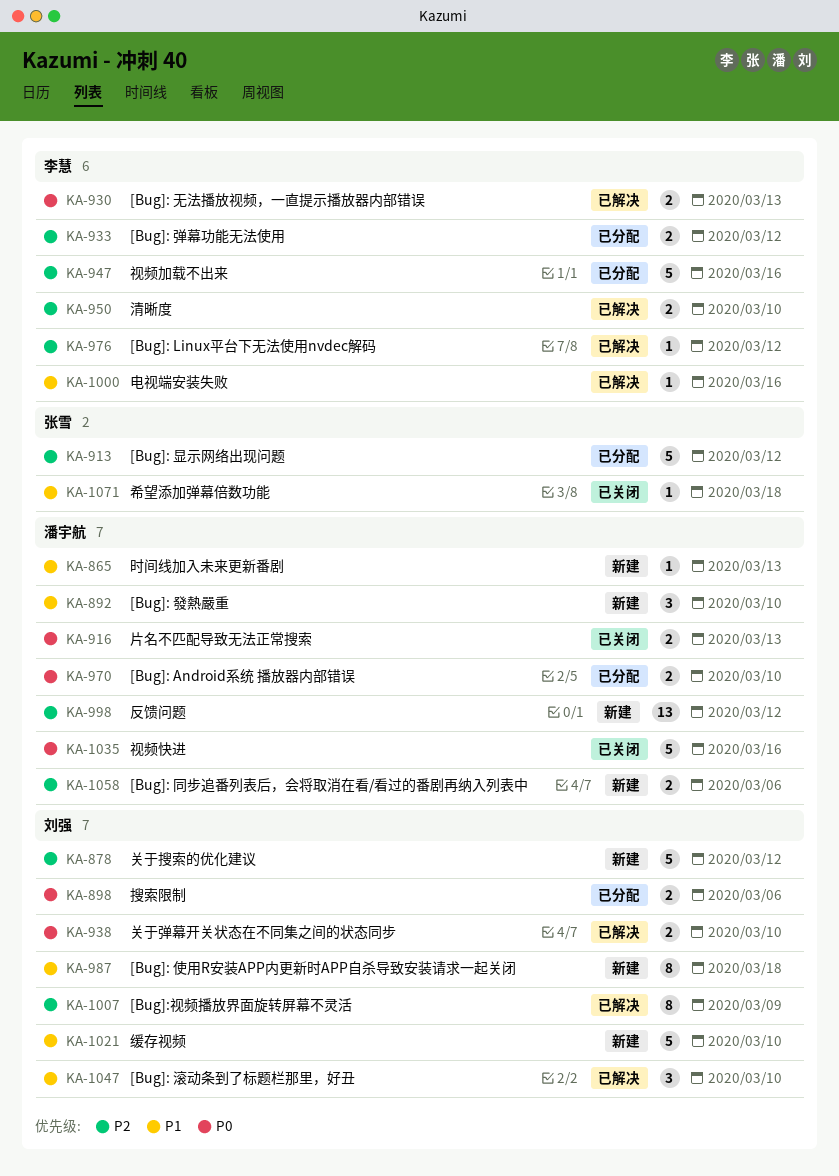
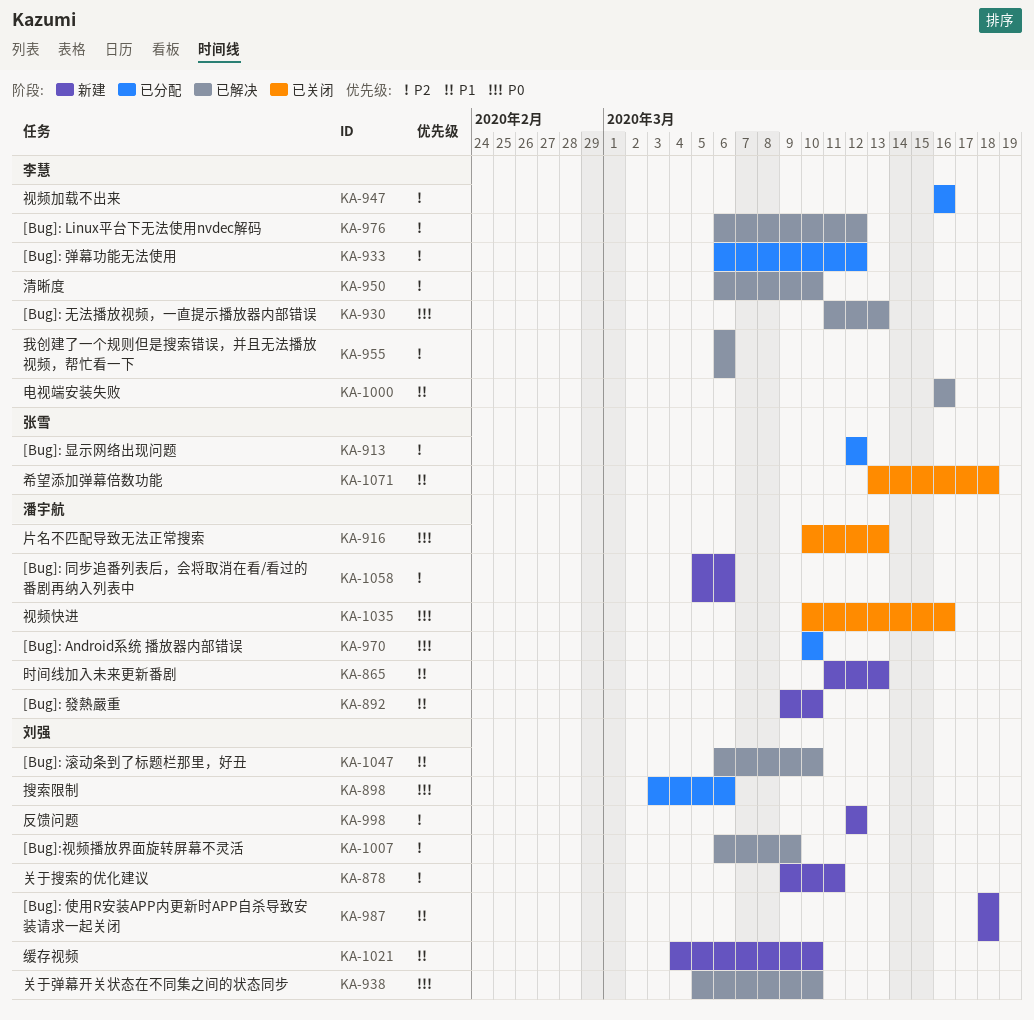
KA-878, due: Mar 12 -> Mar 11
KA-955: none -> present
KA-998, owner: 潘宇航 -> 刘强

